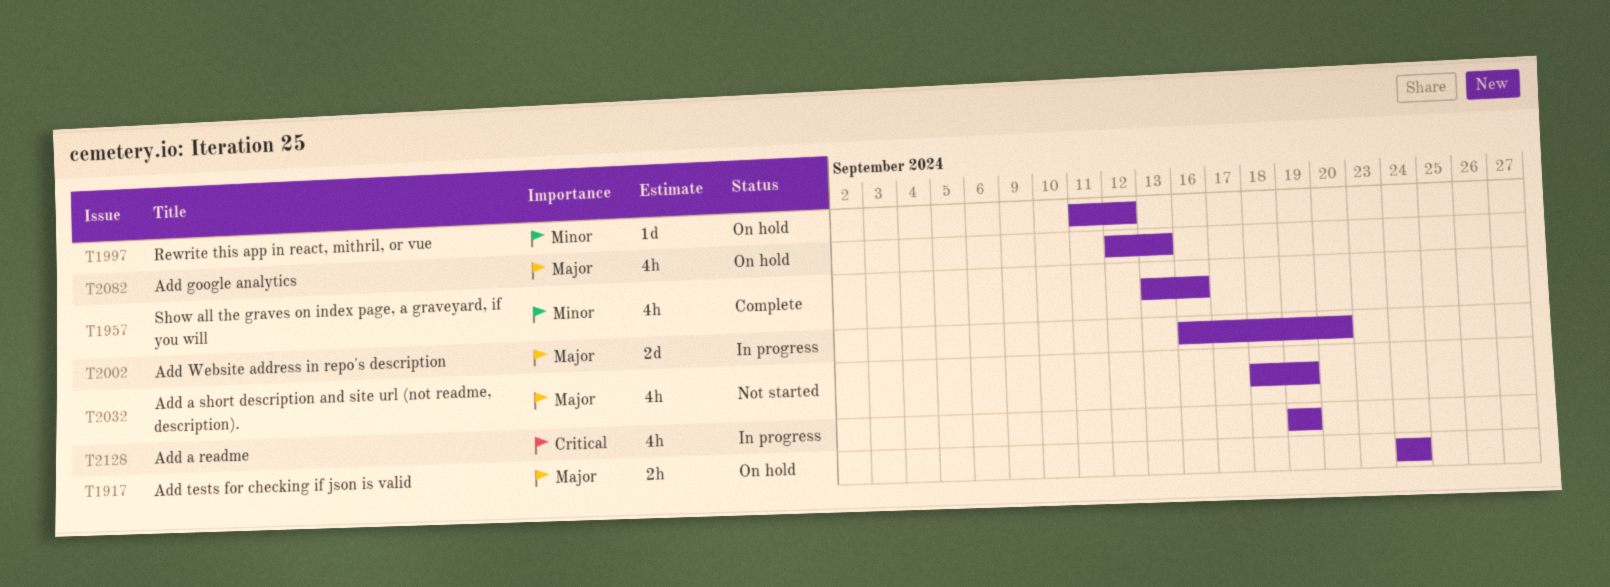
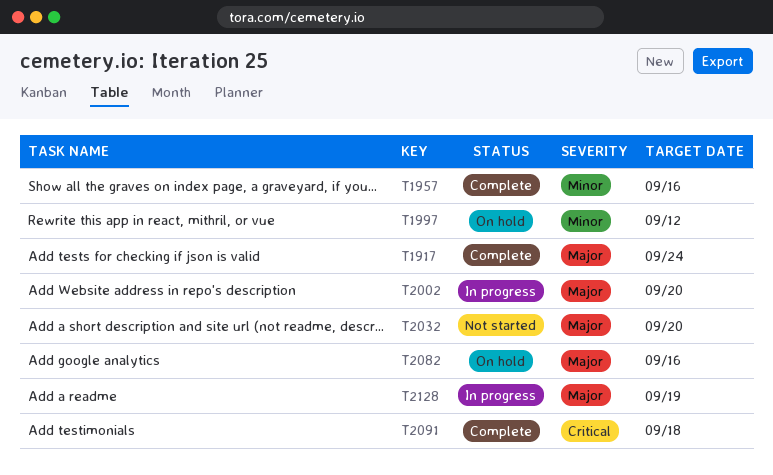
T1917, status: On hold -> Complete
T2032, due: Sep 19 -> Sep 20
T2082, due: Sep 13 -> Sep 16
T2091: none -> present
T2128, priority: Critical -> Major

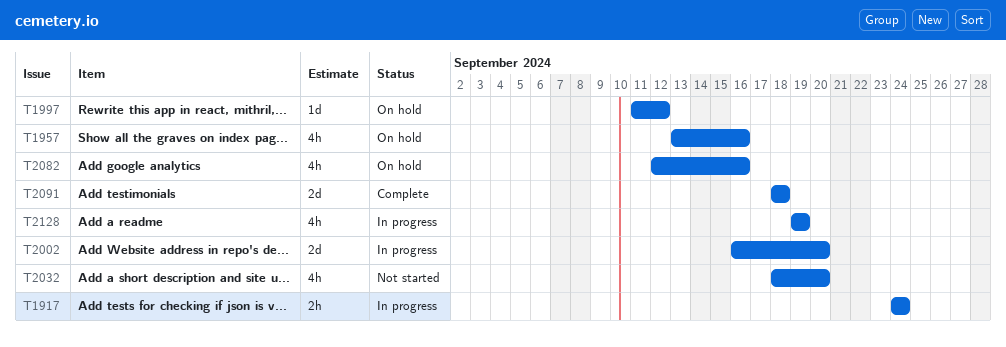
T1917, status: Complete -> In progress
T1957, status: Complete -> On hold

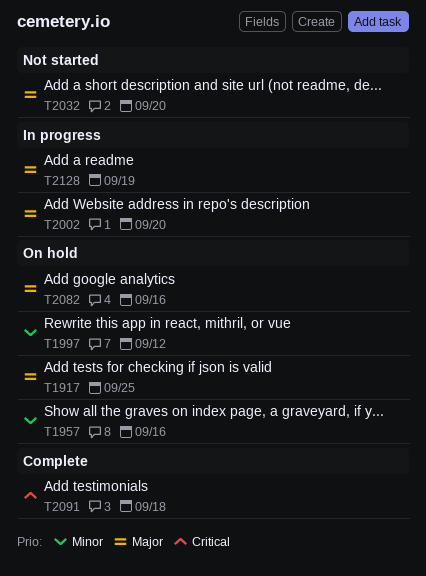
T1917, status: In progress -> On hold
T1917, due: Sep 24 -> Sep 25

